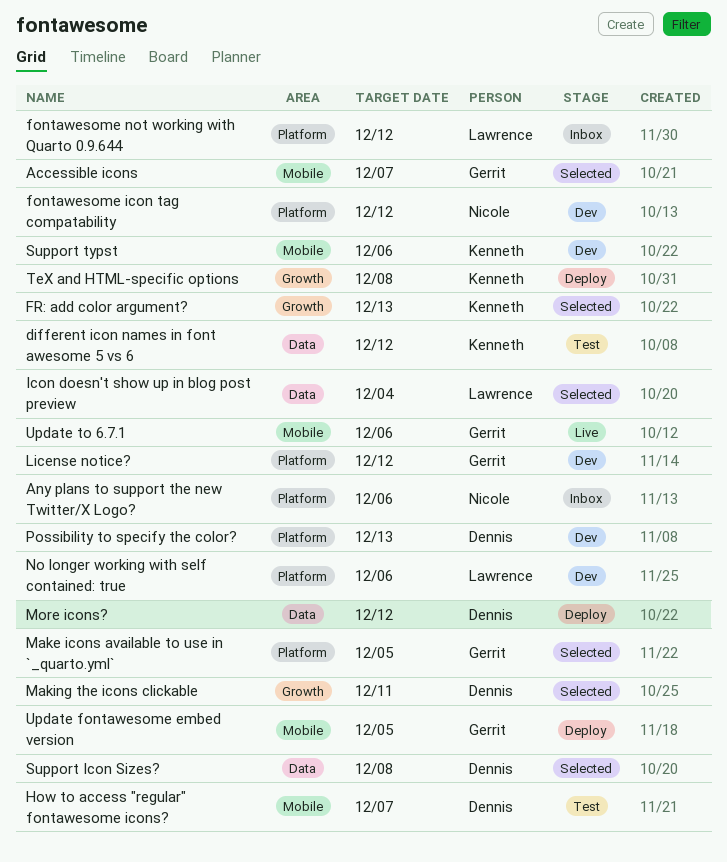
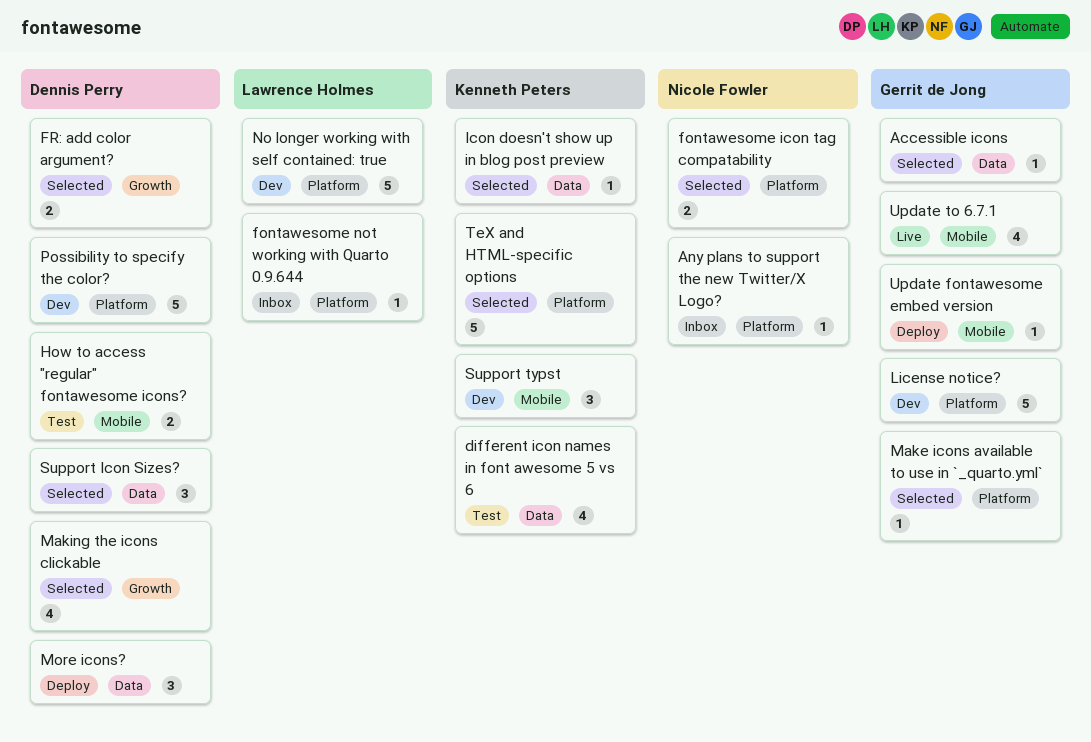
Accessible icons, label: Mobile -> Data
fontawesome icon tag compatability, status: Dev -> Selected
FR: add color argument?, owner: Kenneth Peters -> Dennis Perry
Icon doesn't show up in blog post preview, owner: Lawrence Holmes -> Kenneth Peters
TeX and HTML-specific options, status: Deploy -> Selected
TeX and HTML-specific options, label: Growth -> Platform

